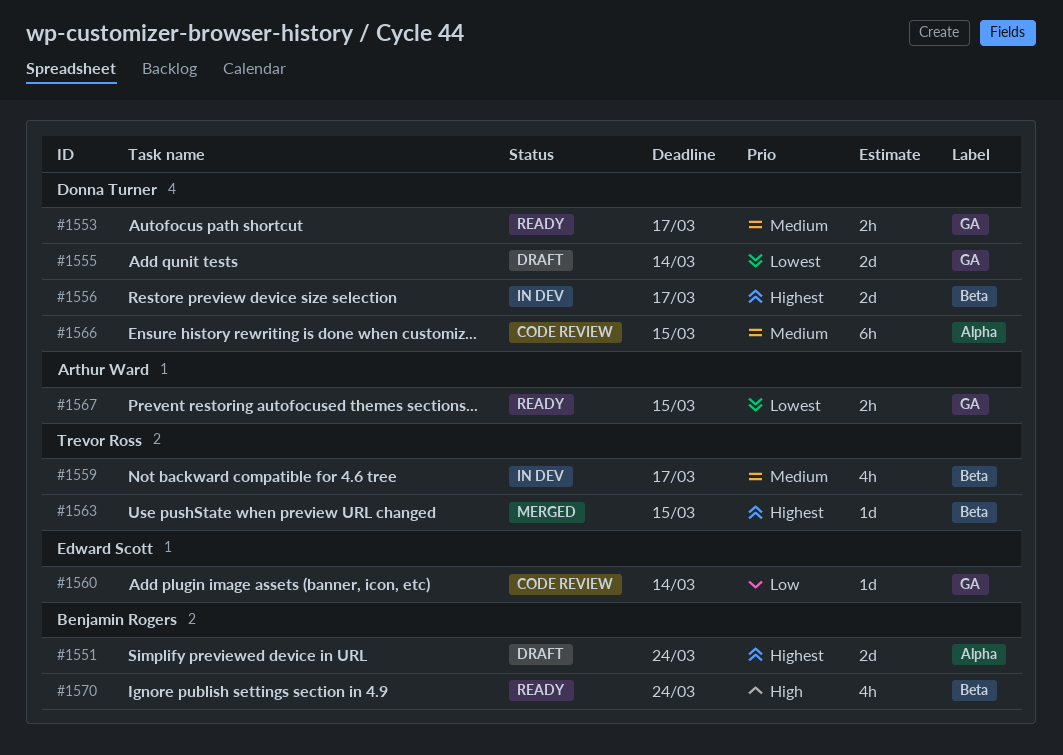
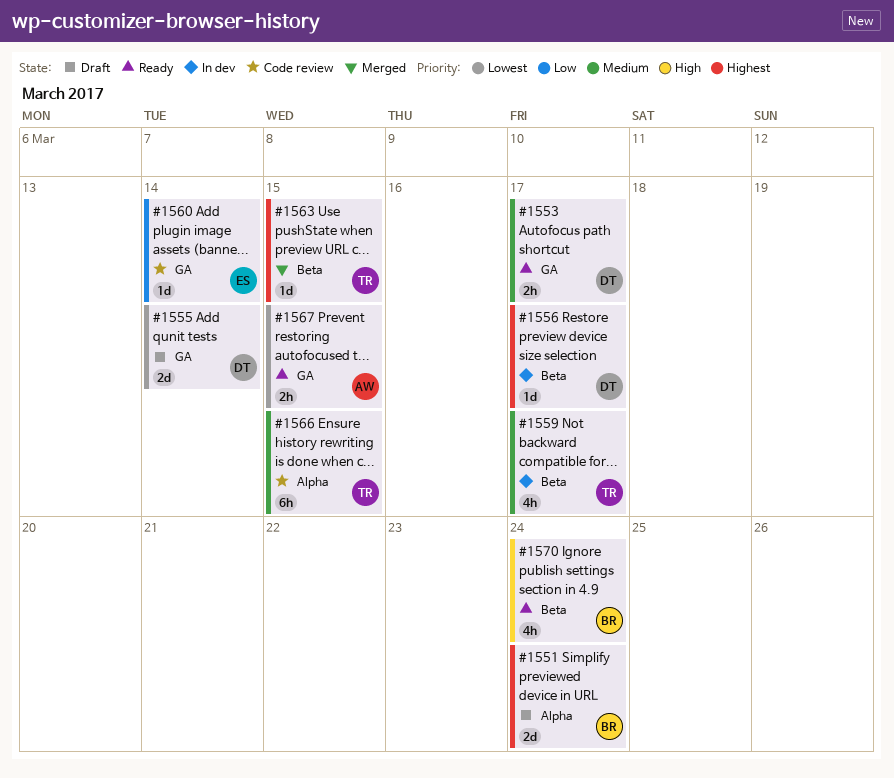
#1556, estimate: 2d -> 1d
#1566, owner: Donna Turner -> Trevor Ross

